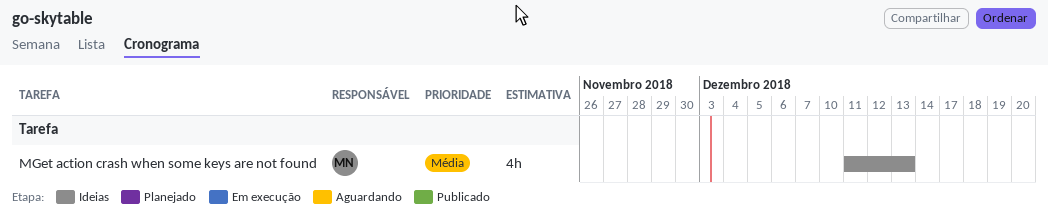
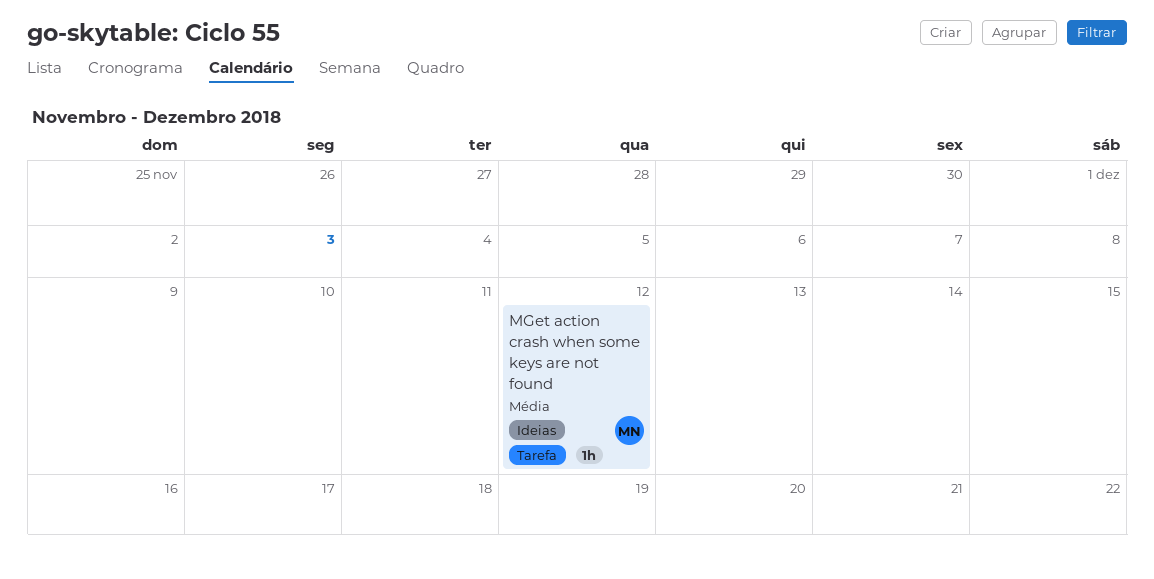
MGet action crash when some keys are not found, estimate: 4h -> 1h
MGet action crash when some keys are not found, due: Dec 13 -> Dec 12

